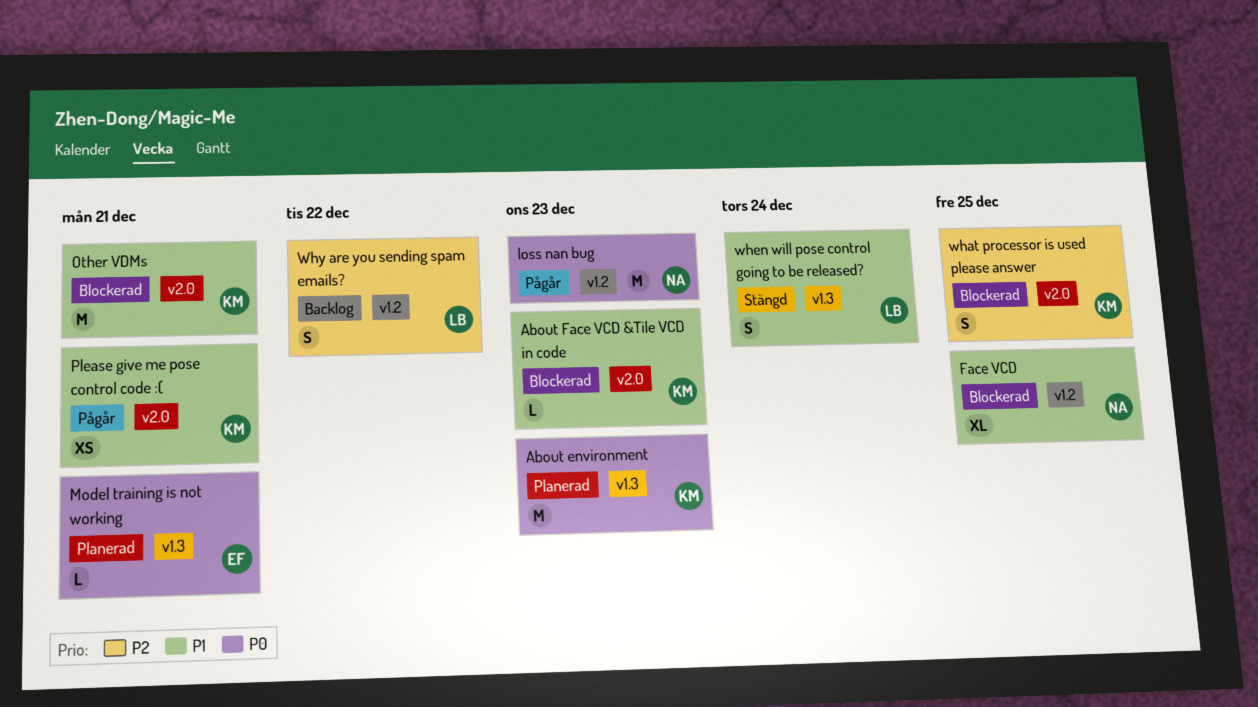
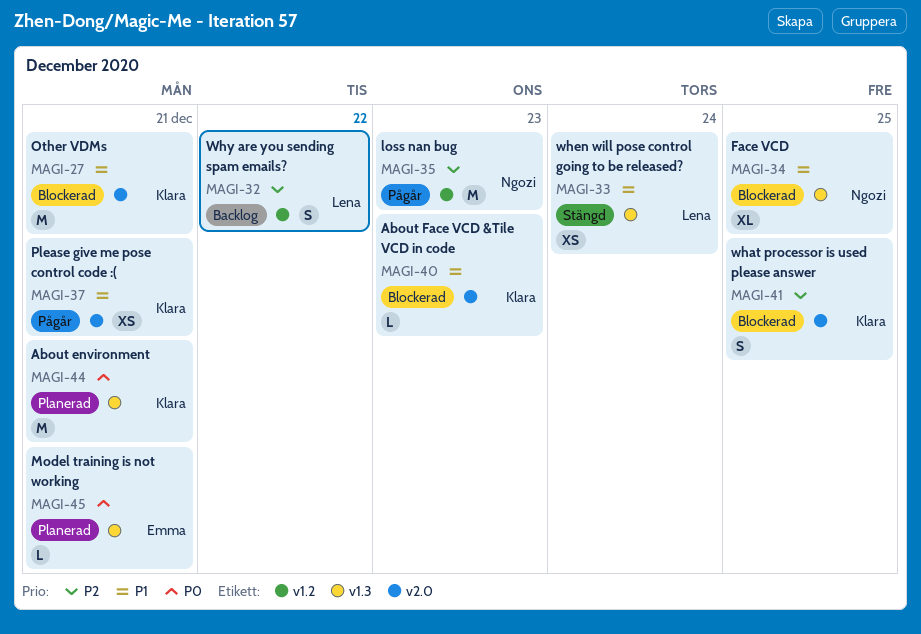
About environment, due: Dec 23 -> Dec 21
Face VCD, label: v1.2 -> v1.3
loss nan bug, priority: P0 -> P2
when will pose control going to be released?, estimate: S -> XS

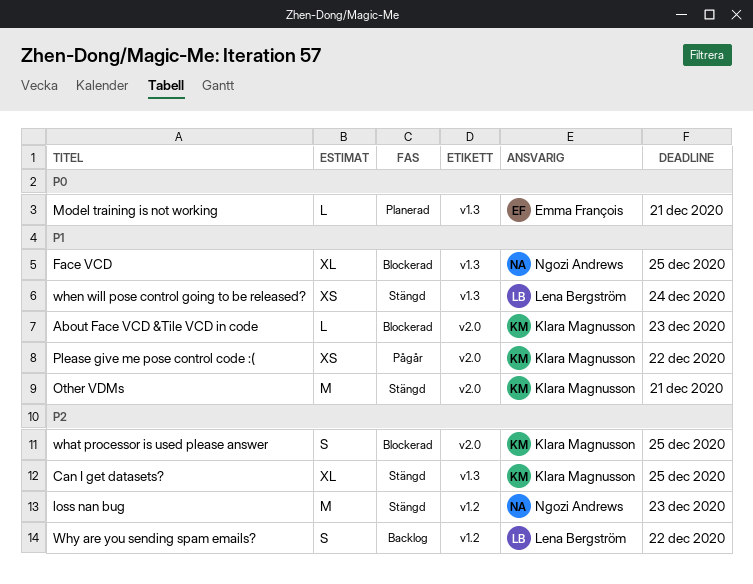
About environment: present -> none
Can I get datasets?: none -> present
loss nan bug, status: Pågår -> Stängd
Other VDMs, status: Blockerad -> Stängd
Please give me pose control code :(, due: Dec 21 -> Dec 22

